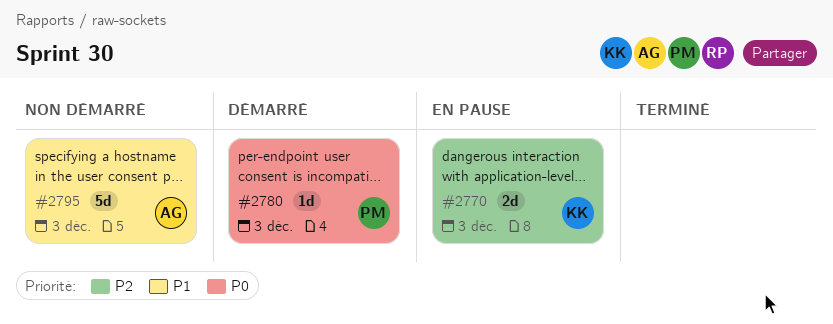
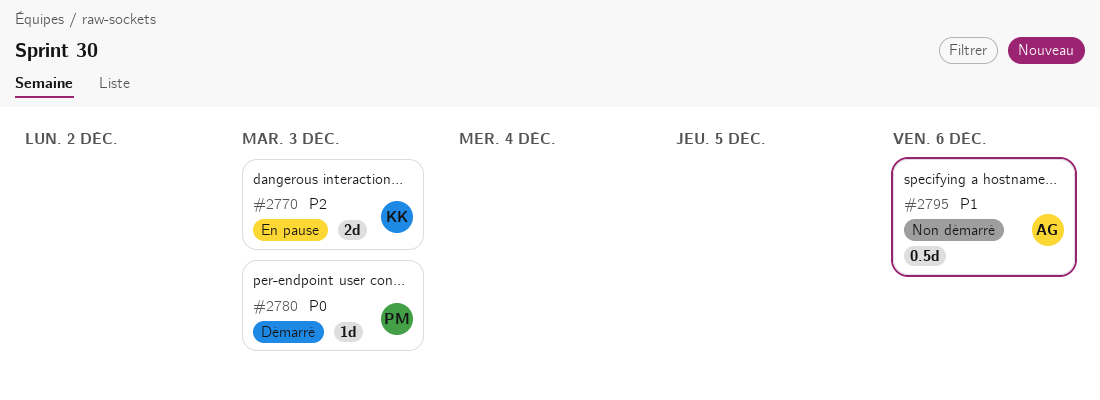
#2795, estimate: 5d -> 0.5d
#2795, due: Dec 3 -> Dec 6

